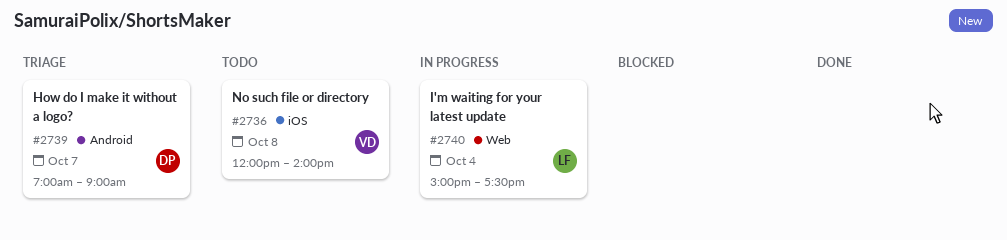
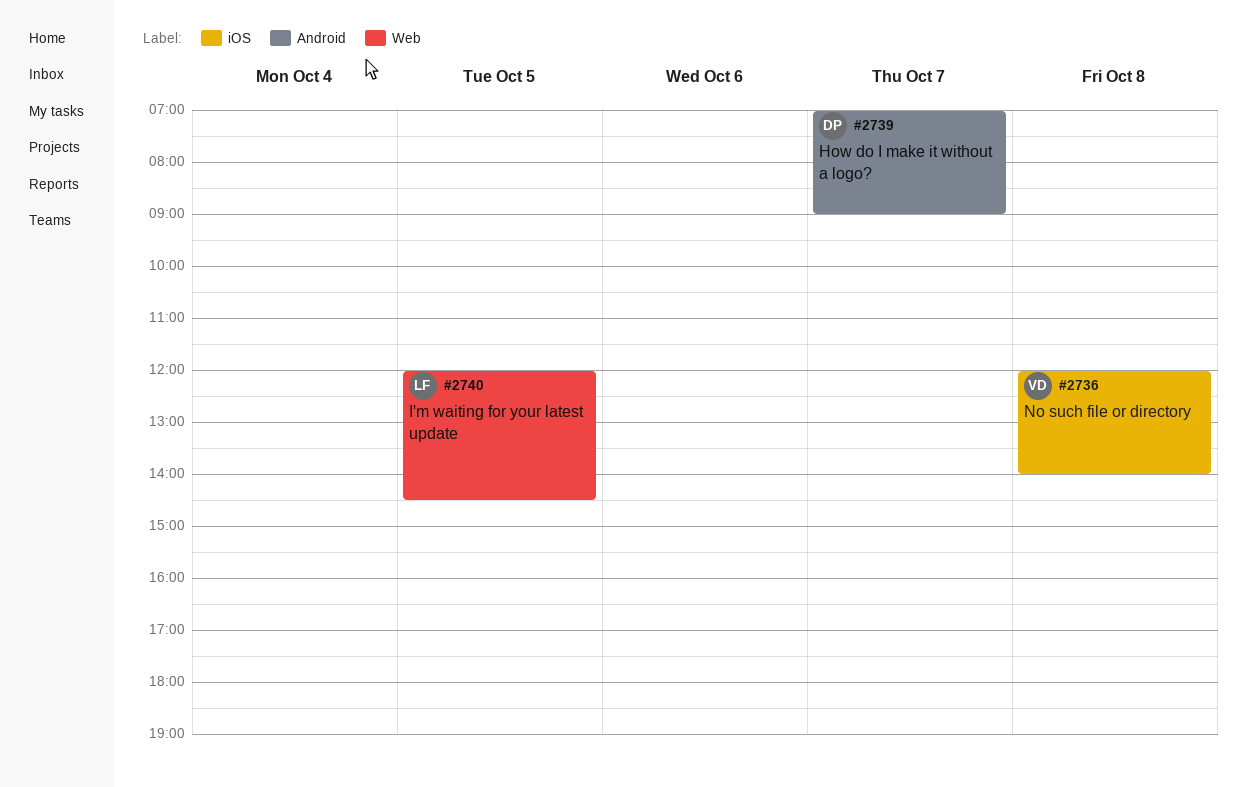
#2740, day: Oct 4 -> Oct 5
#2740, begins: 15:00 -> 12:00
#2740, ends: 17:30 -> 14:30

